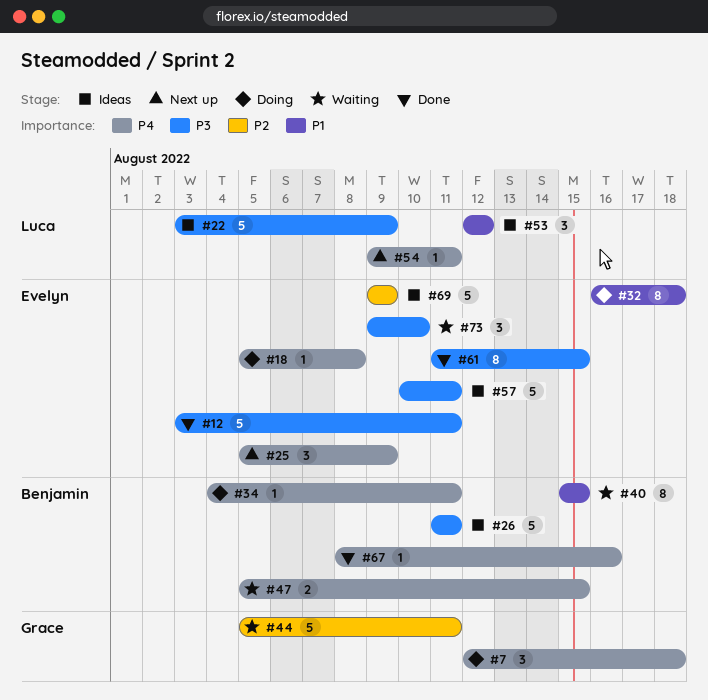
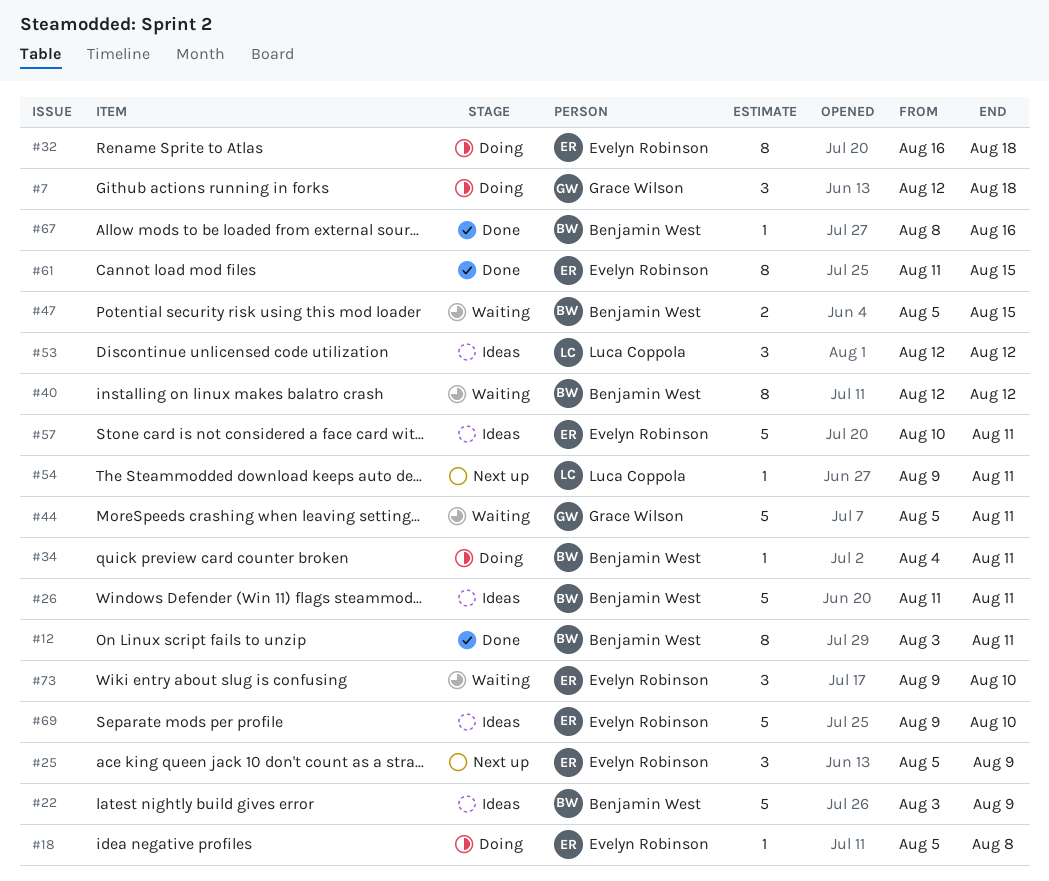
#12, owner: Evelyn Robinson -> Benjamin West
#12, estimate: 5 -> 8
#22, owner: Luca Coppola -> Benjamin West
#40, start: Aug 15 -> Aug 12
#40, due: Aug 15 -> Aug 12
#69, due: Aug 9 -> Aug 10

